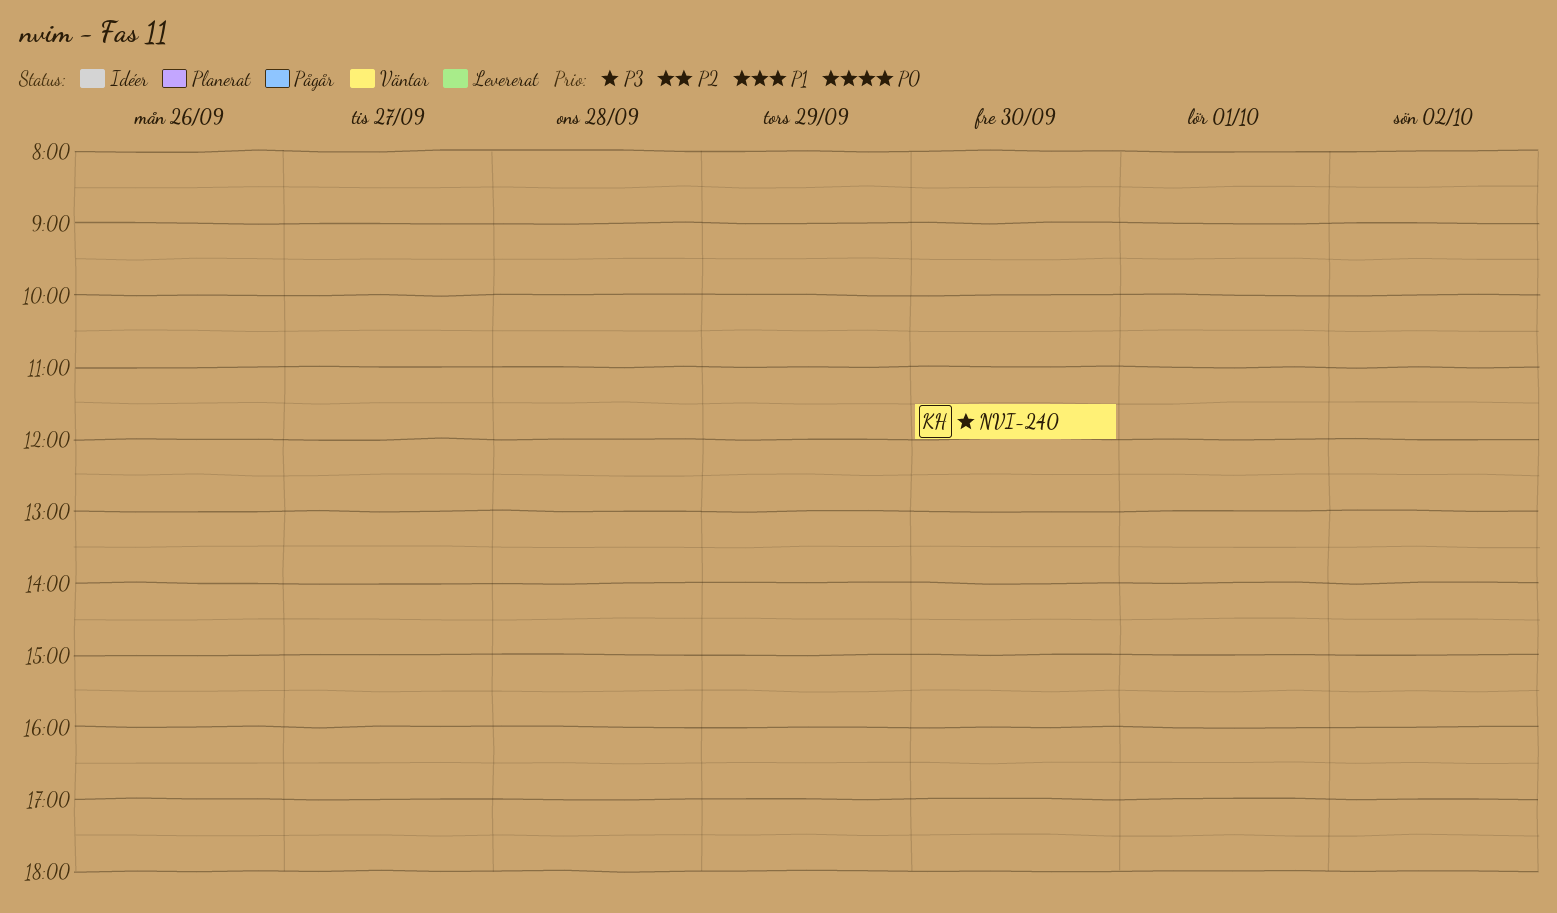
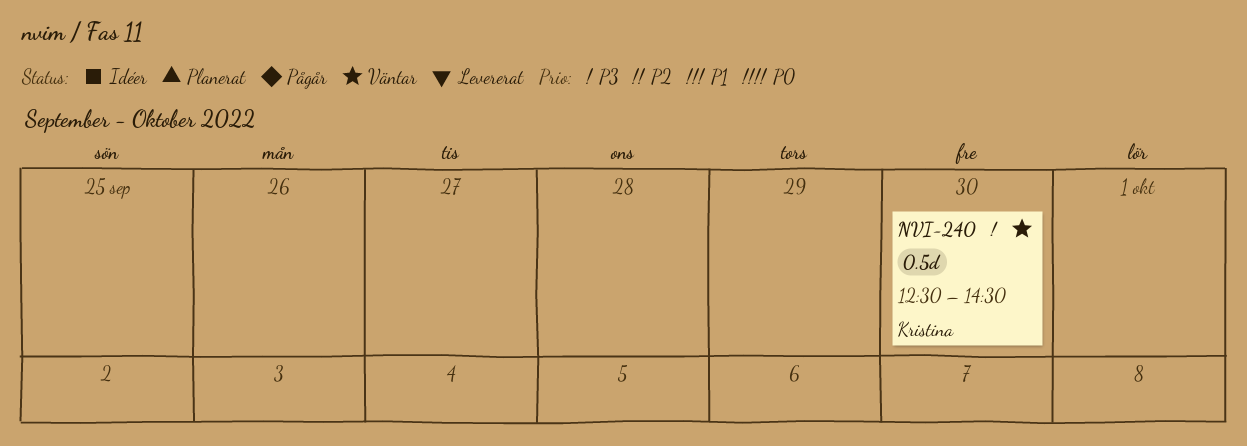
NVI-240, begins: 11:30 -> 12:30
NVI-240, ends: 12:00 -> 14:30

